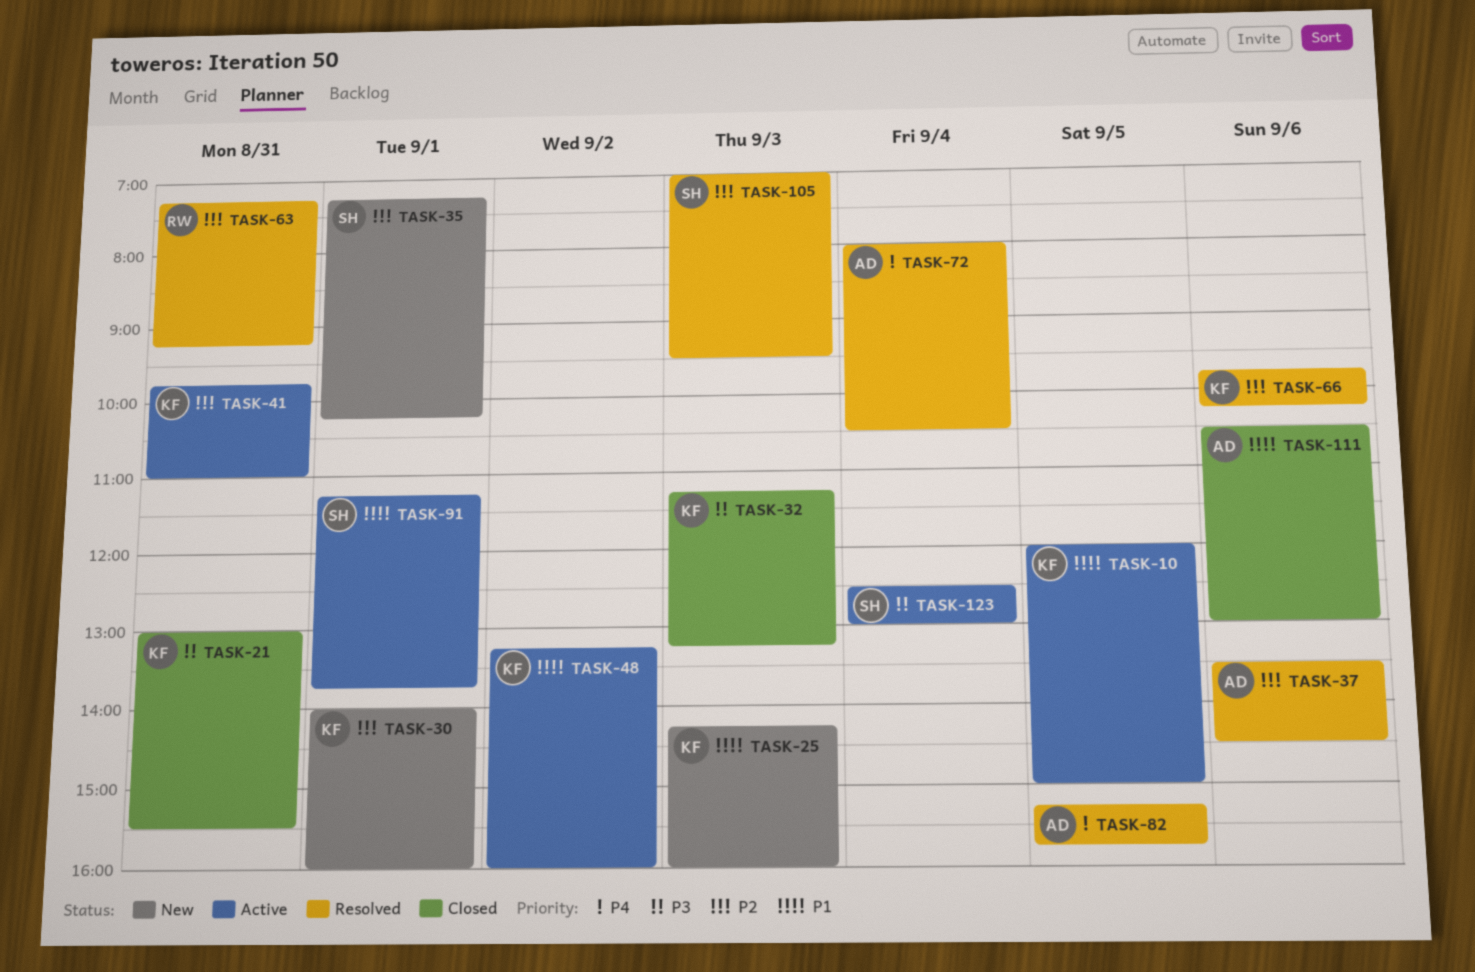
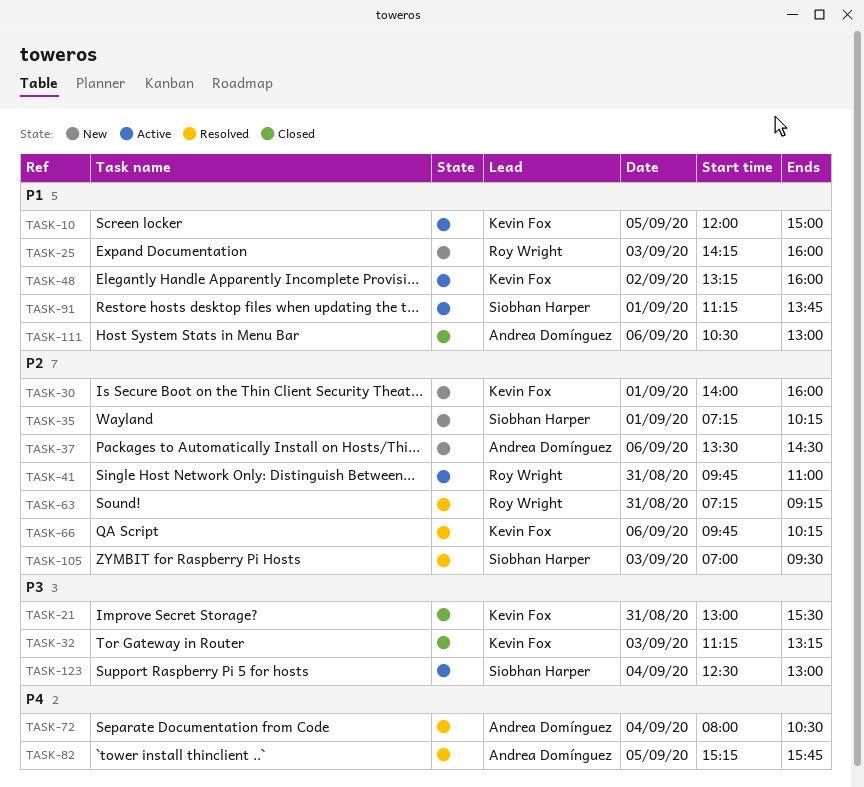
TASK-25, owner: Kevin Fox -> Roy Wright
TASK-37, status: Resolved -> New
TASK-41, owner: Kevin Fox -> Roy Wright

